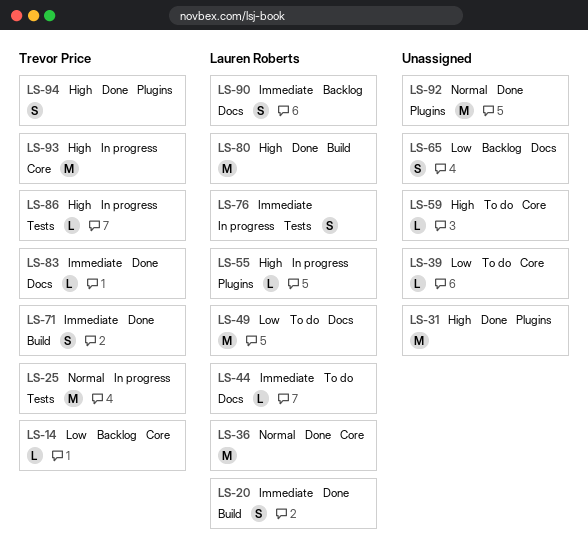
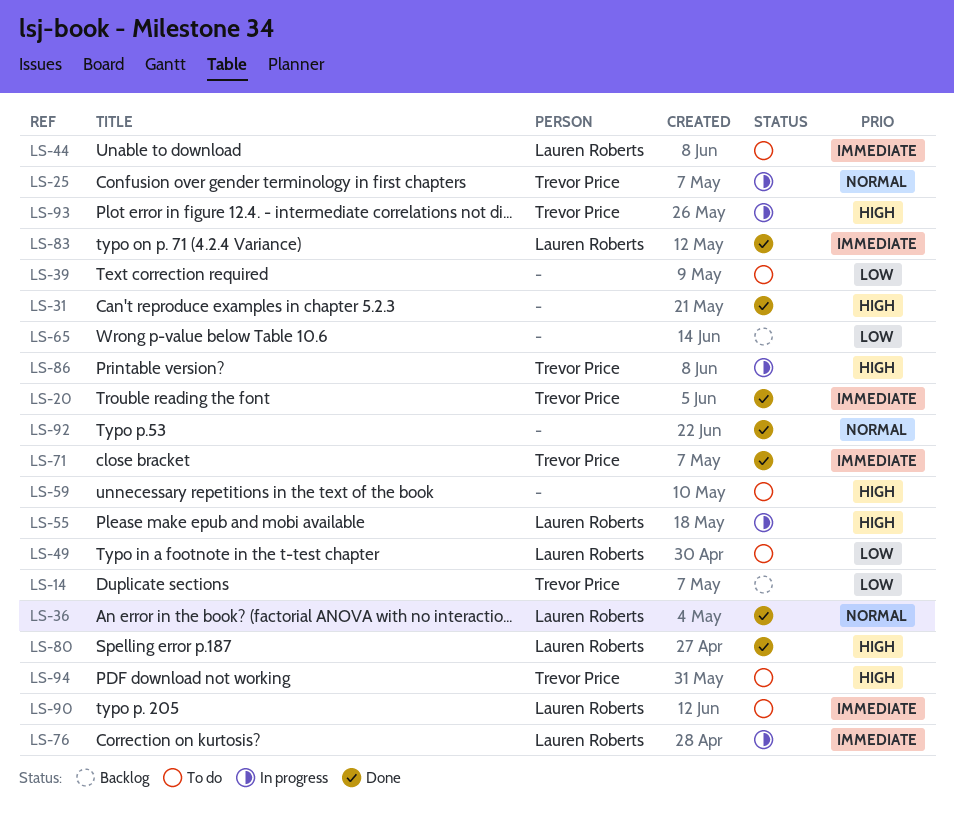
LS-20, owner: Lauren Roberts -> Trevor Price
LS-83, owner: Trevor Price -> Lauren Roberts
LS-90, status: Backlog -> To do
LS-94, status: Done -> To do

